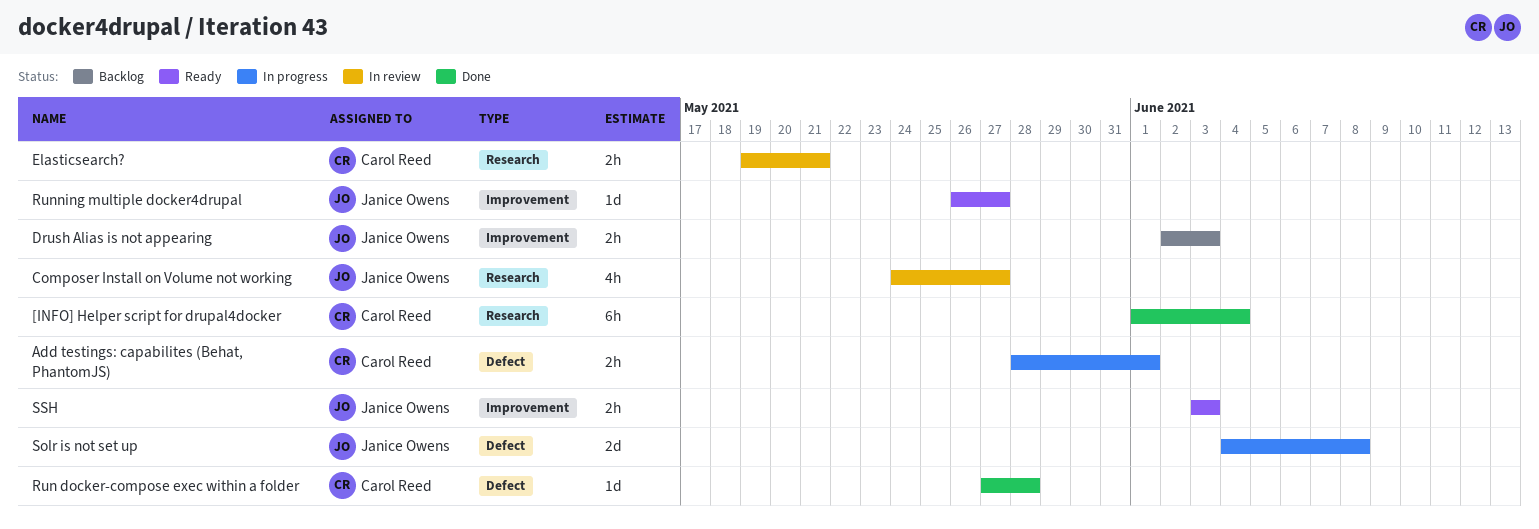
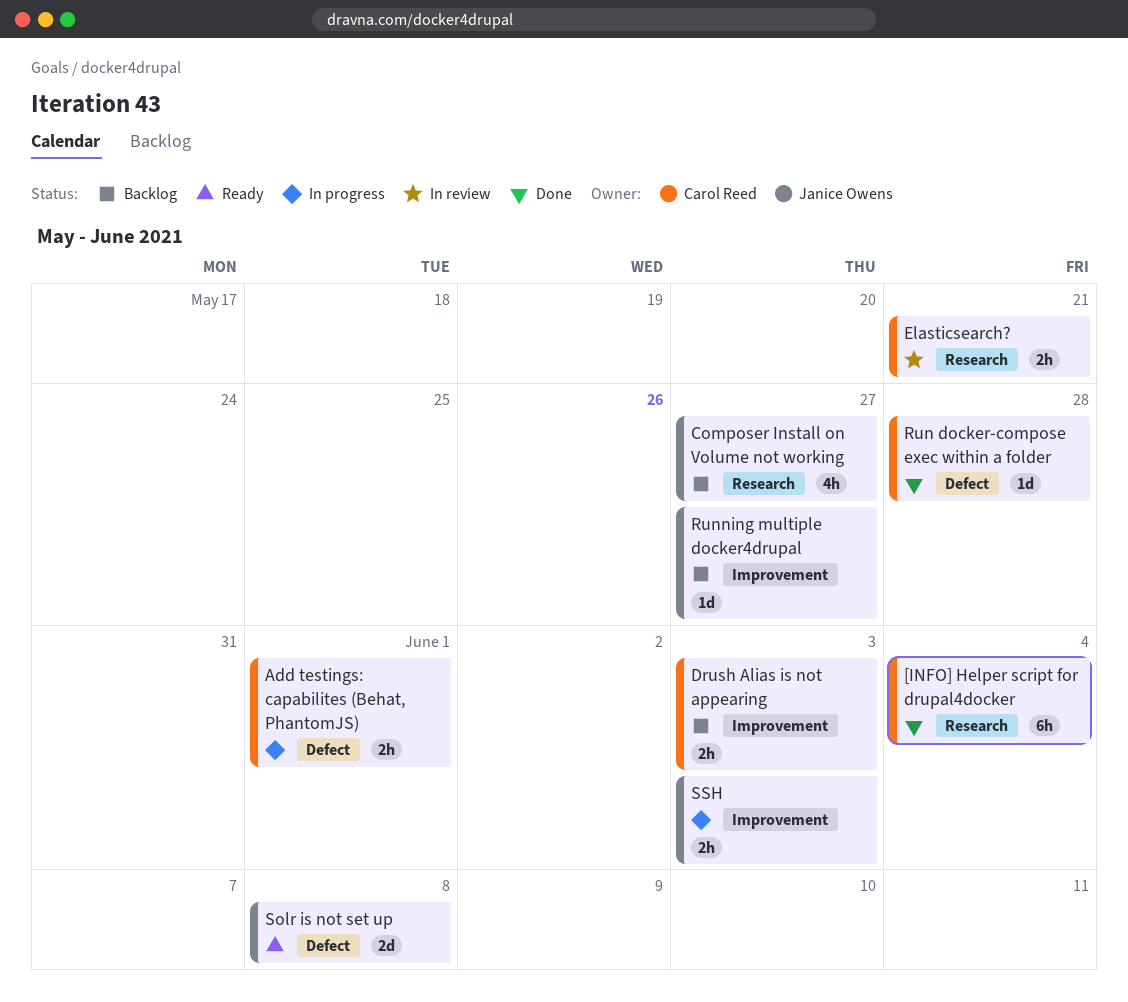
Composer Install on Volume not working, status: In review -> Backlog
Drush Alias is not appearing, owner: Janice Owens -> Carol Reed
Running multiple docker4drupal, status: Ready -> Backlog
Solr is not set up, status: In progress -> Ready
SSH, status: Ready -> In progress

